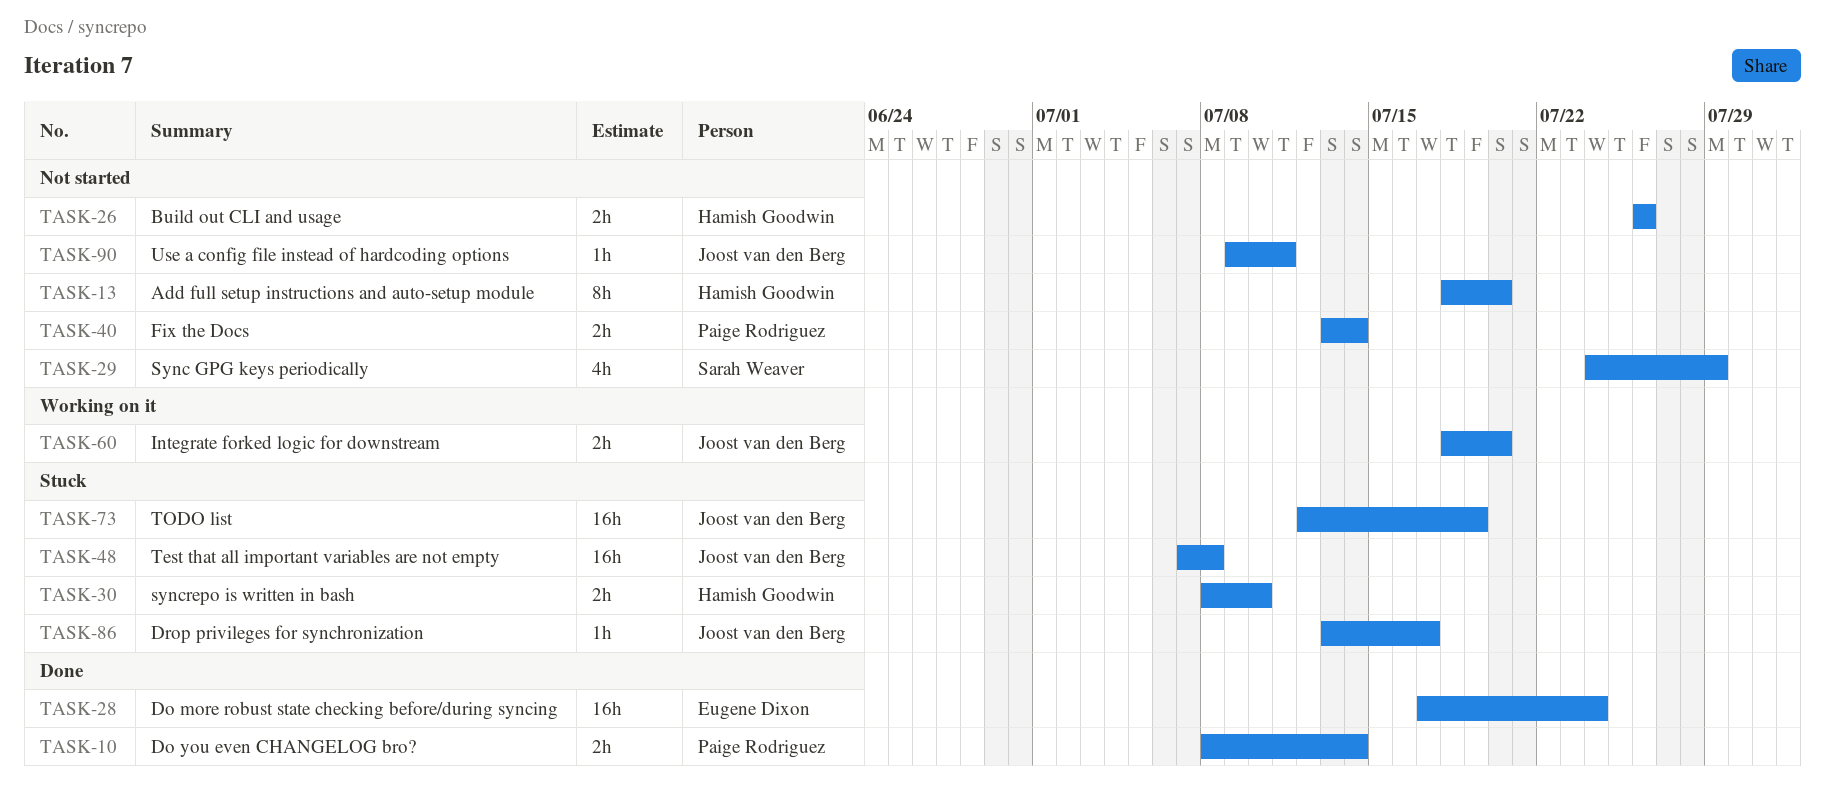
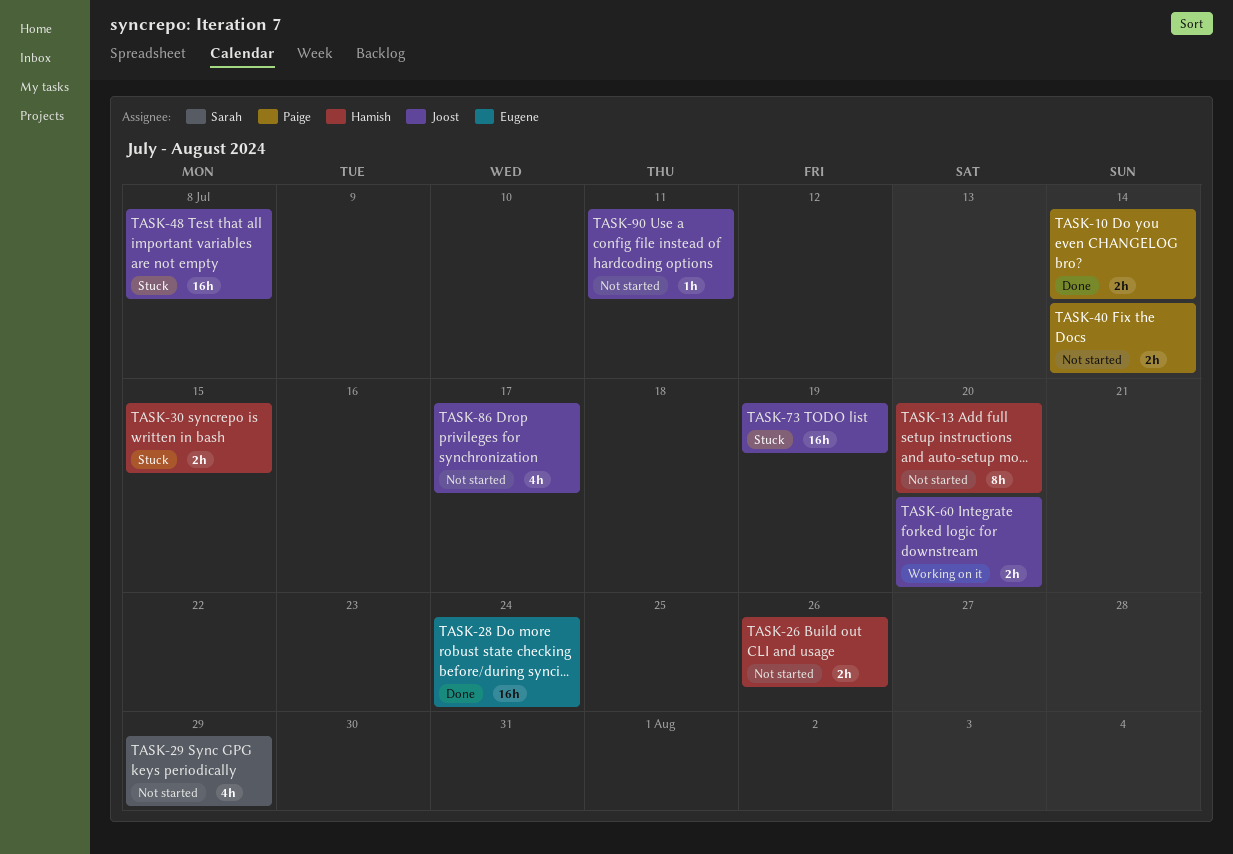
TASK-30, due: Jul 10 -> Jul 15
TASK-86, status: Stuck -> Not started
TASK-86, estimate: 1h -> 4h

